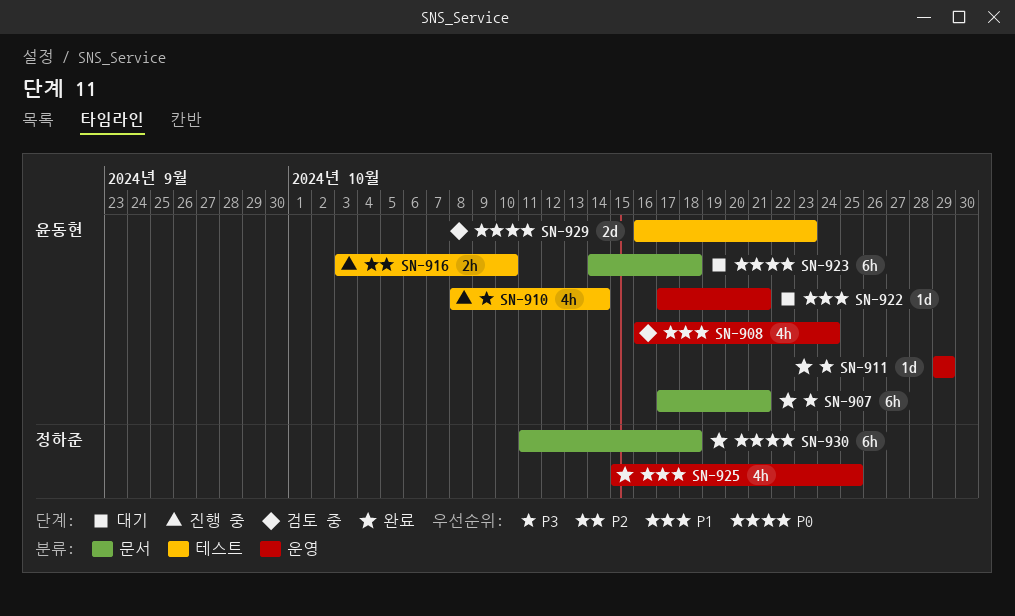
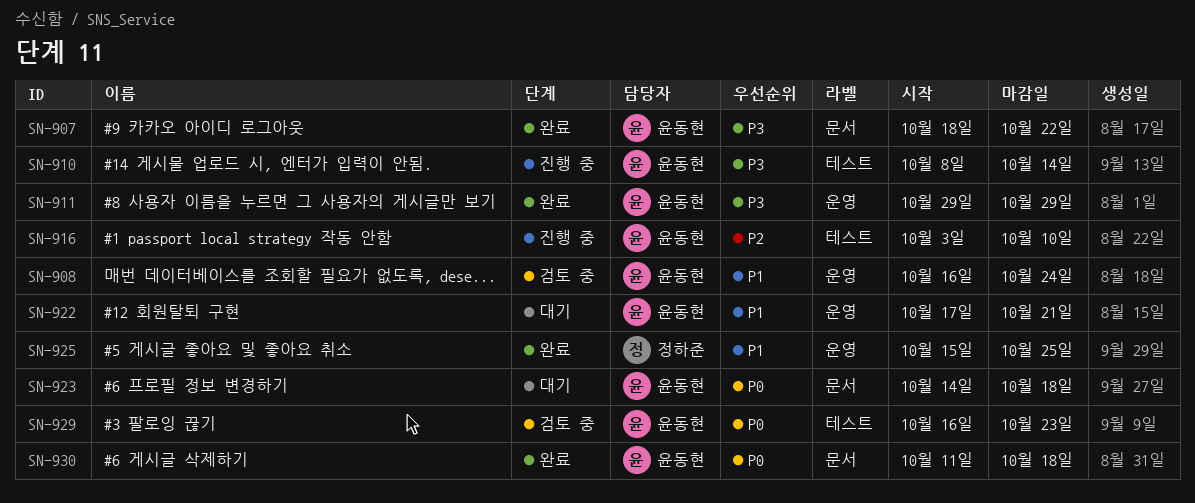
SN-907, start: Oct 17 -> Oct 18
SN-907, due: Oct 21 -> Oct 22
SN-930, owner: 정하준 -> 윤동현

